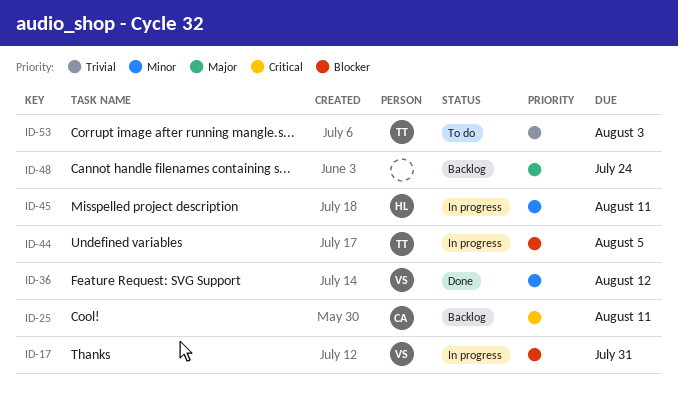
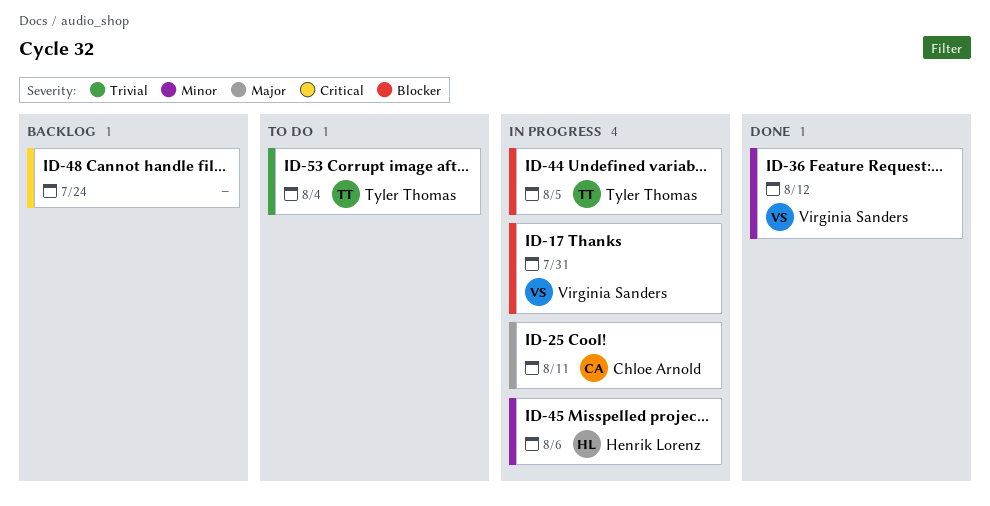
ID-25, status: Backlog -> In progress
ID-25, priority: Critical -> Major
ID-45, due: Aug 11 -> Aug 6
ID-48, priority: Major -> Critical
ID-53, due: Aug 3 -> Aug 4

